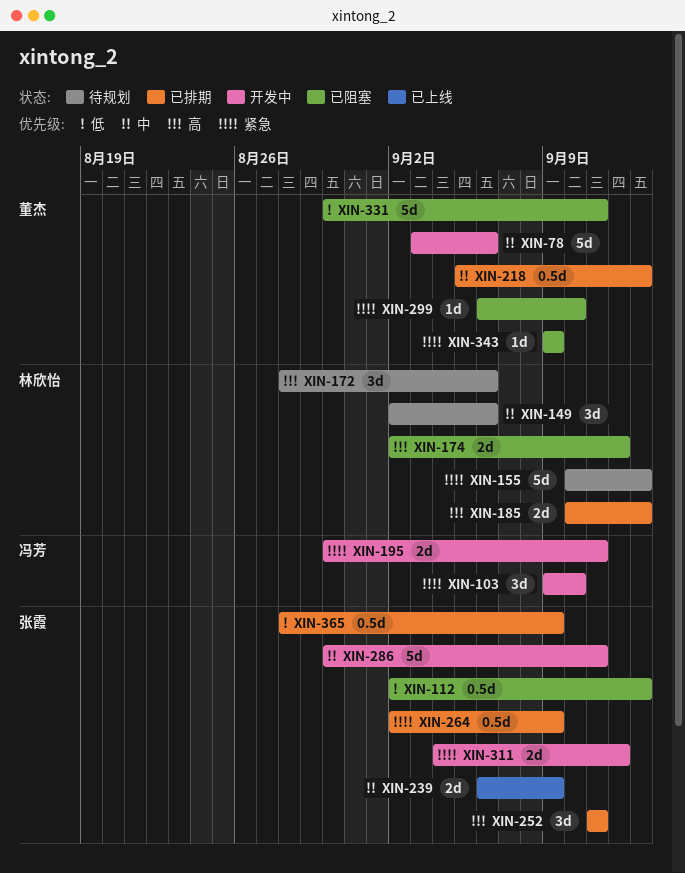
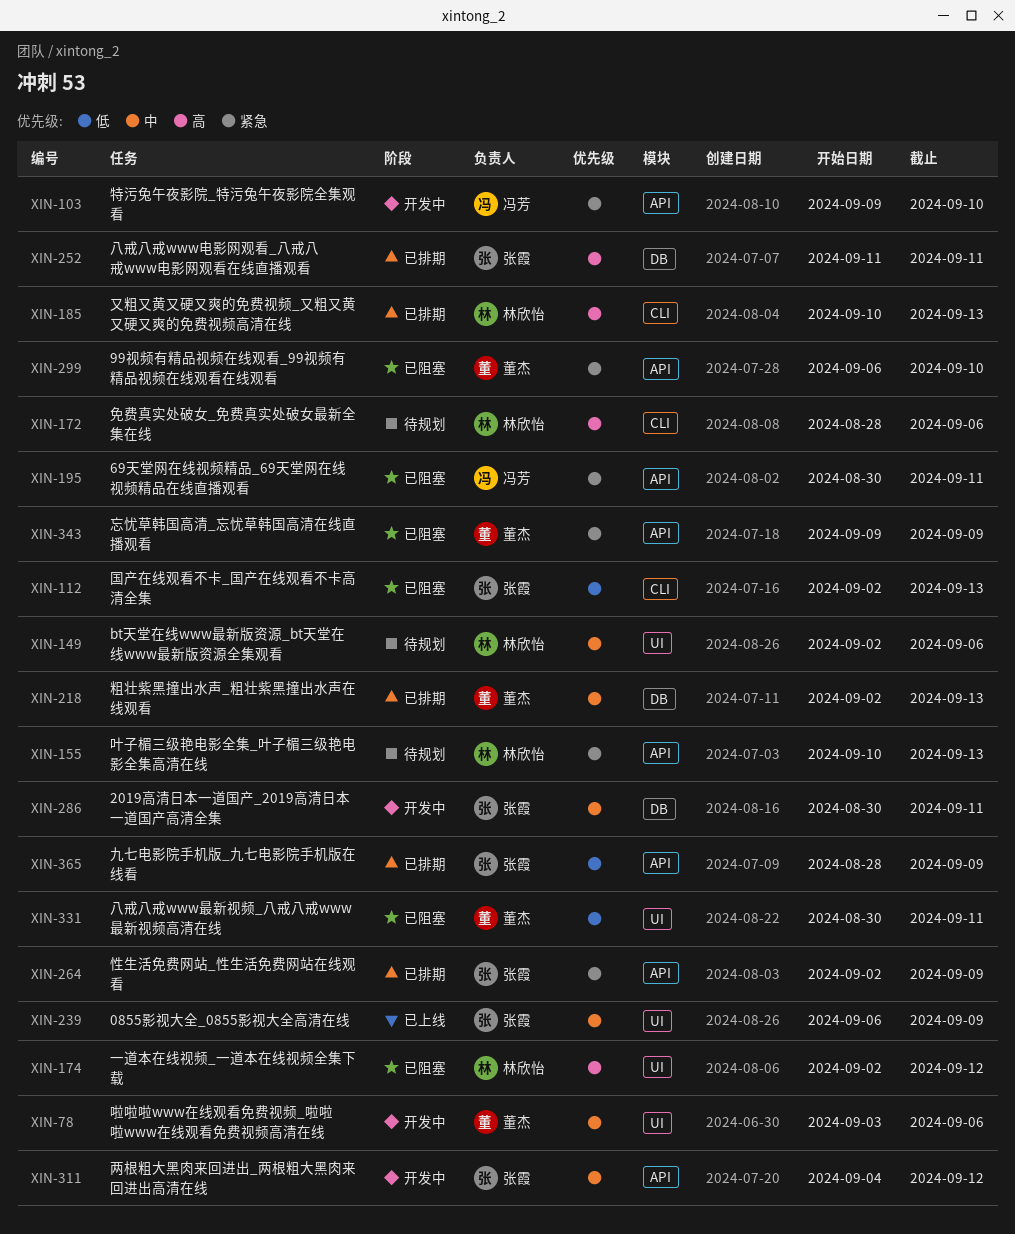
XIN-195, status: 开发中 -> 已阻塞
XIN-218, start: Sep 5 -> Sep 2
XIN-311, priority: 紧急 -> 中

